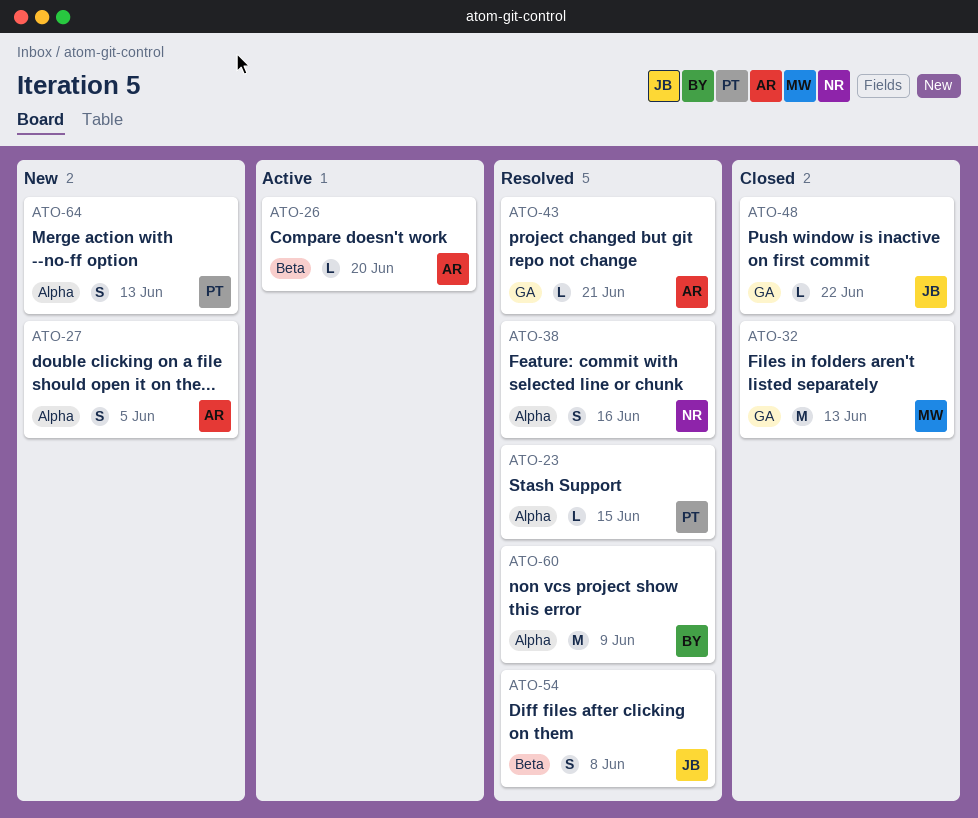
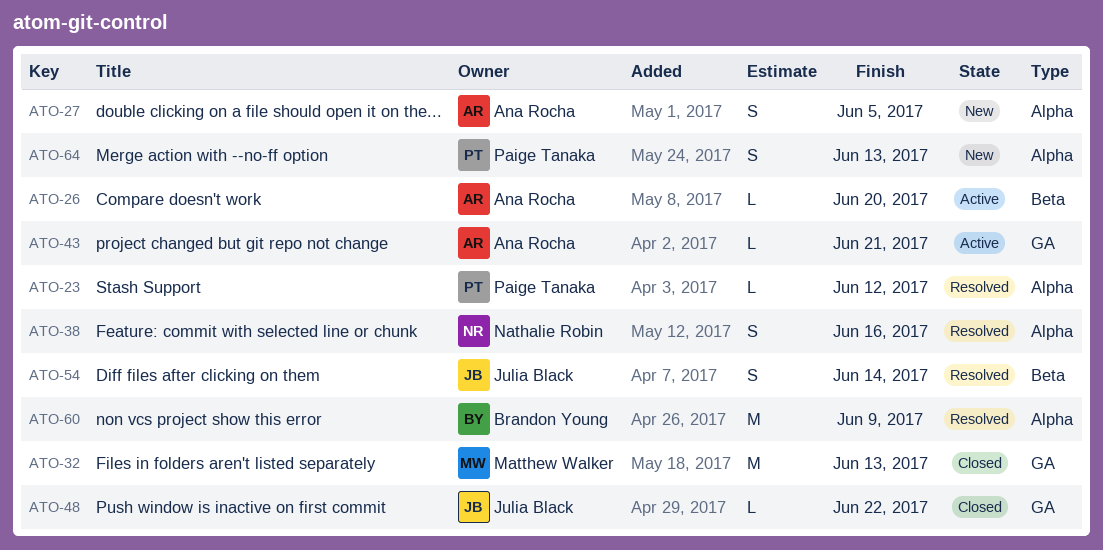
ATO-23, due: Jun 15 -> Jun 12
ATO-43, status: Resolved -> Active
ATO-54, due: Jun 8 -> Jun 14

